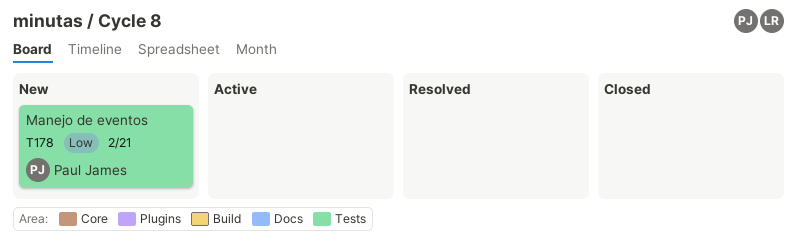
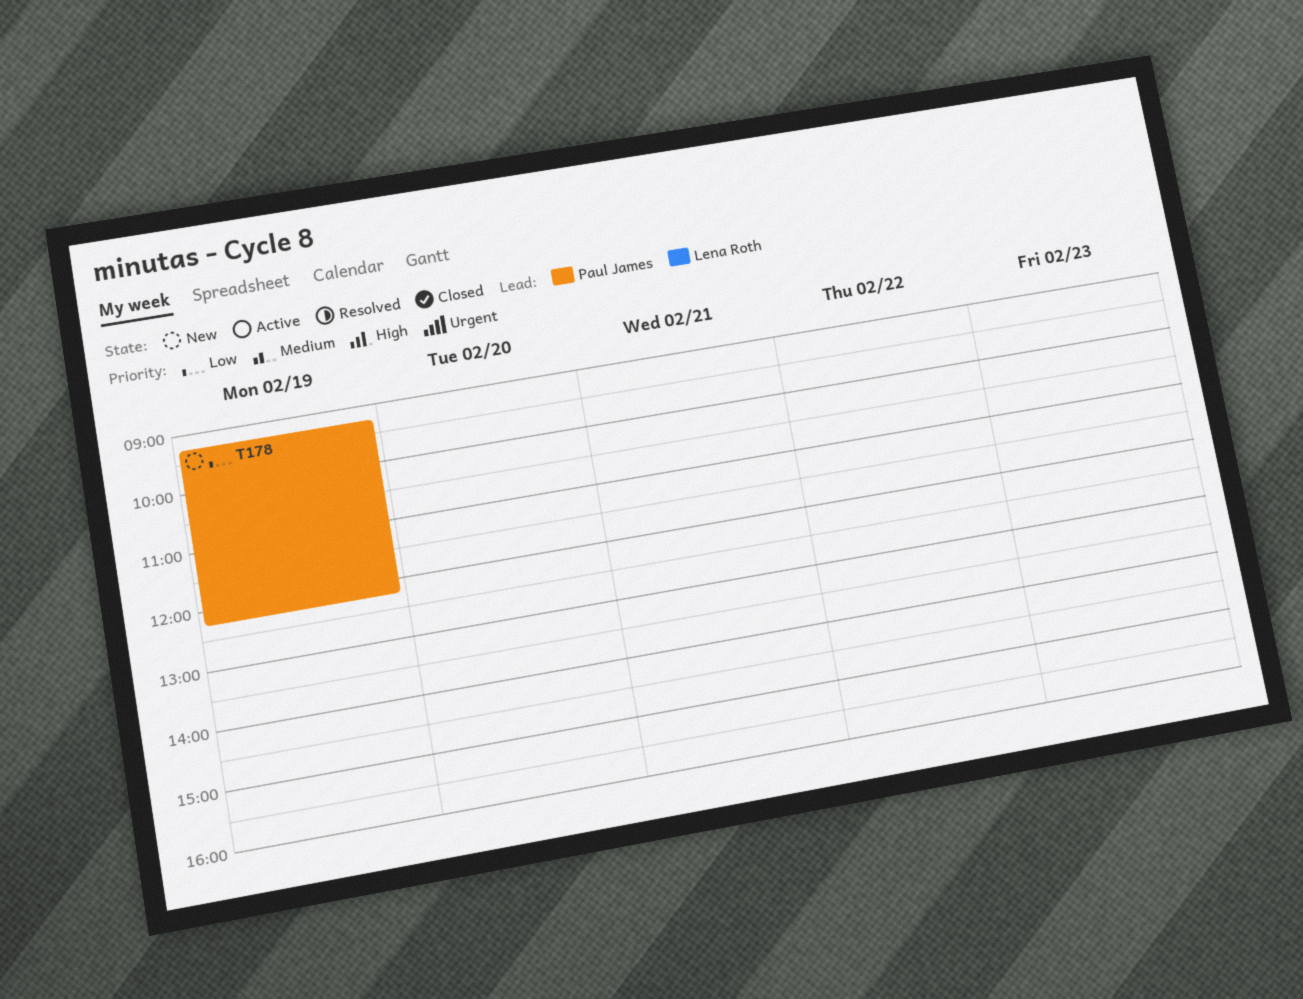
T178, day: Feb 21 -> Feb 19

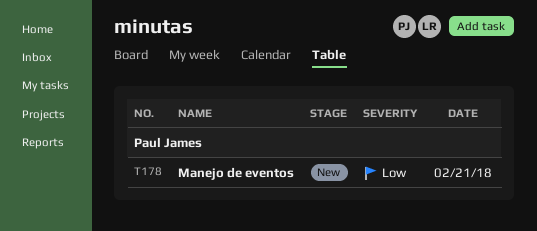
T178, day: Feb 19 -> Feb 21

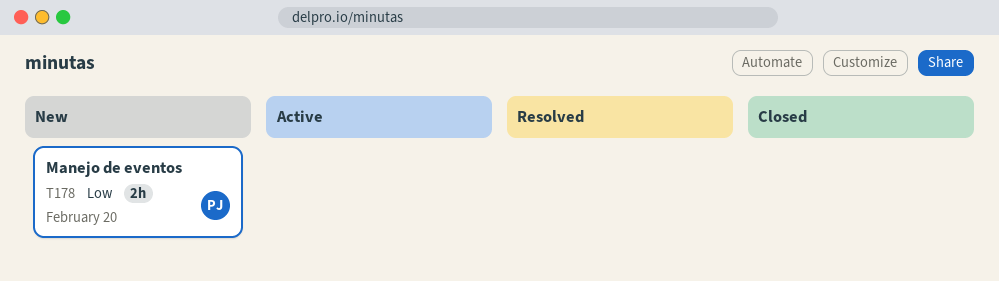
T178, day: Feb 21 -> Feb 20

